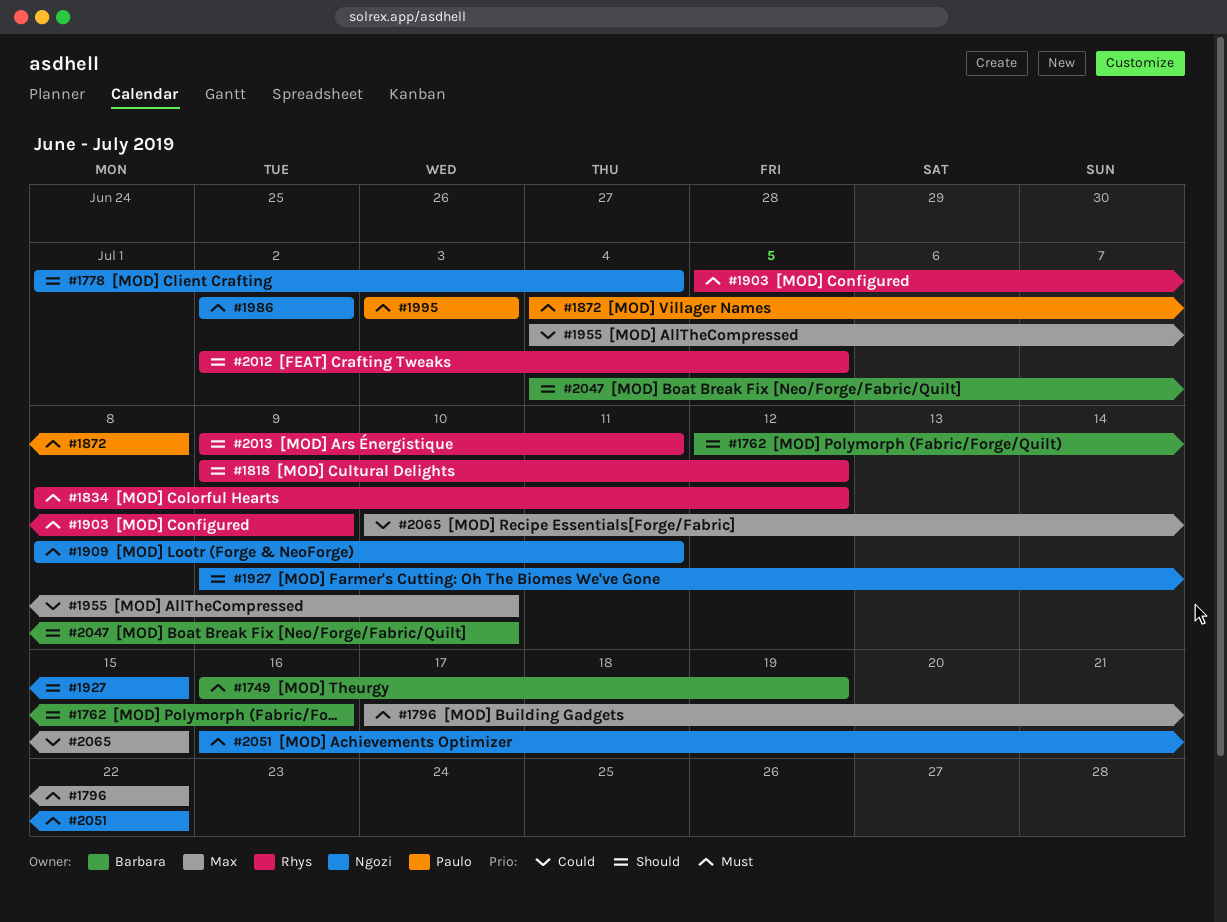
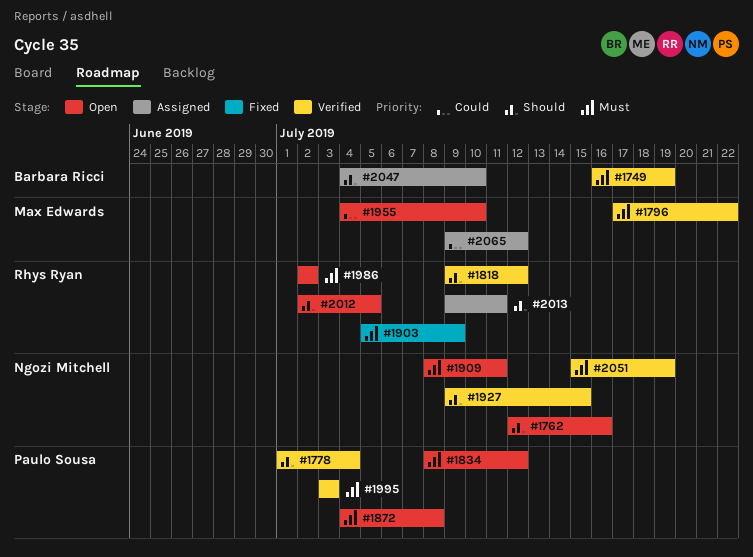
#1762, owner: Barbara Ricci -> Ngozi Mitchell
#1778, owner: Ngozi Mitchell -> Paulo Sousa
#1834, owner: Rhys Ryan -> Paulo Sousa
#1986, owner: Ngozi Mitchell -> Rhys Ryan
#2051, start: Jul 16 -> Jul 15
#2051, due: Jul 22 -> Jul 19
#2065, start: Jul 10 -> Jul 9
#2065, due: Jul 15 -> Jul 12

